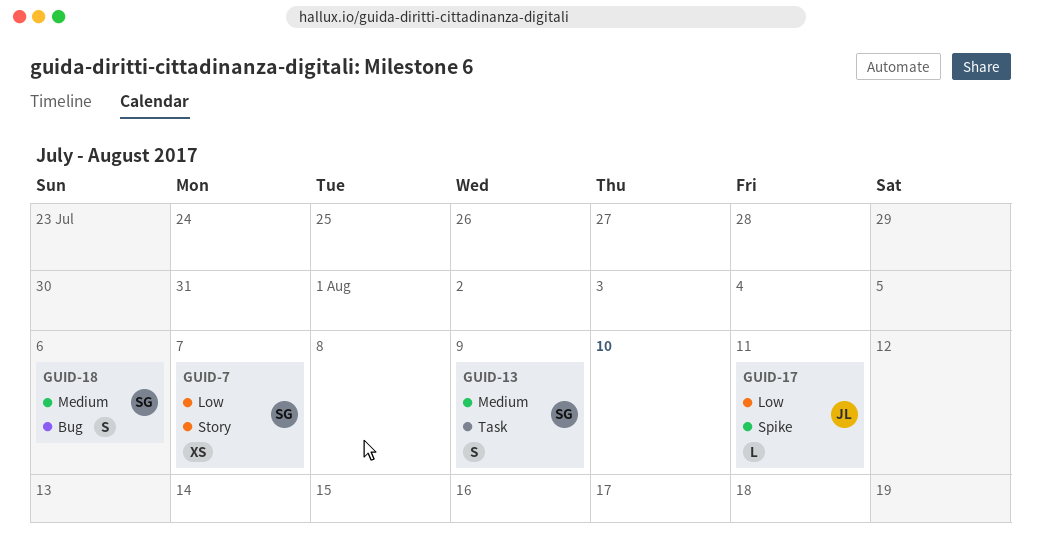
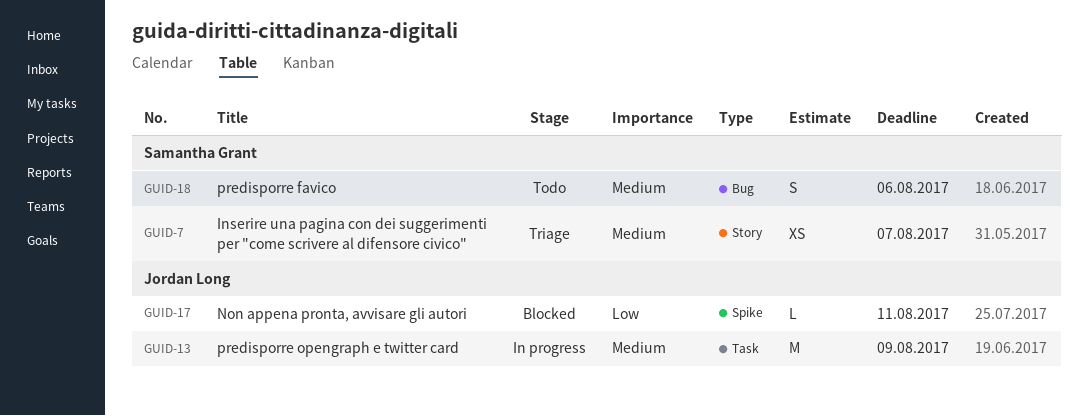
GUID-7, priority: Low -> Medium
GUID-13, owner: Samantha Grant -> Jordan Long
GUID-13, estimate: S -> M

